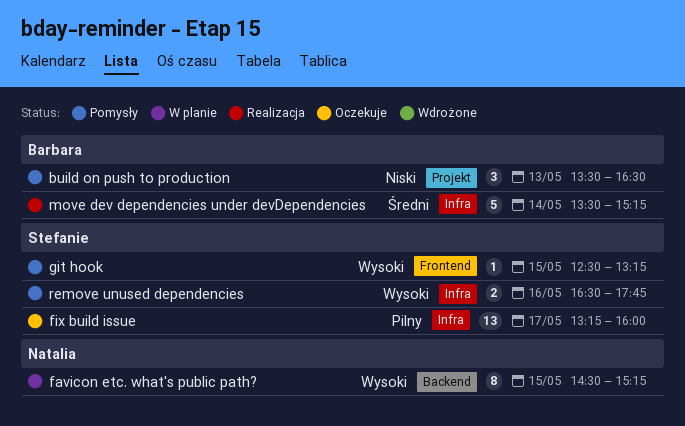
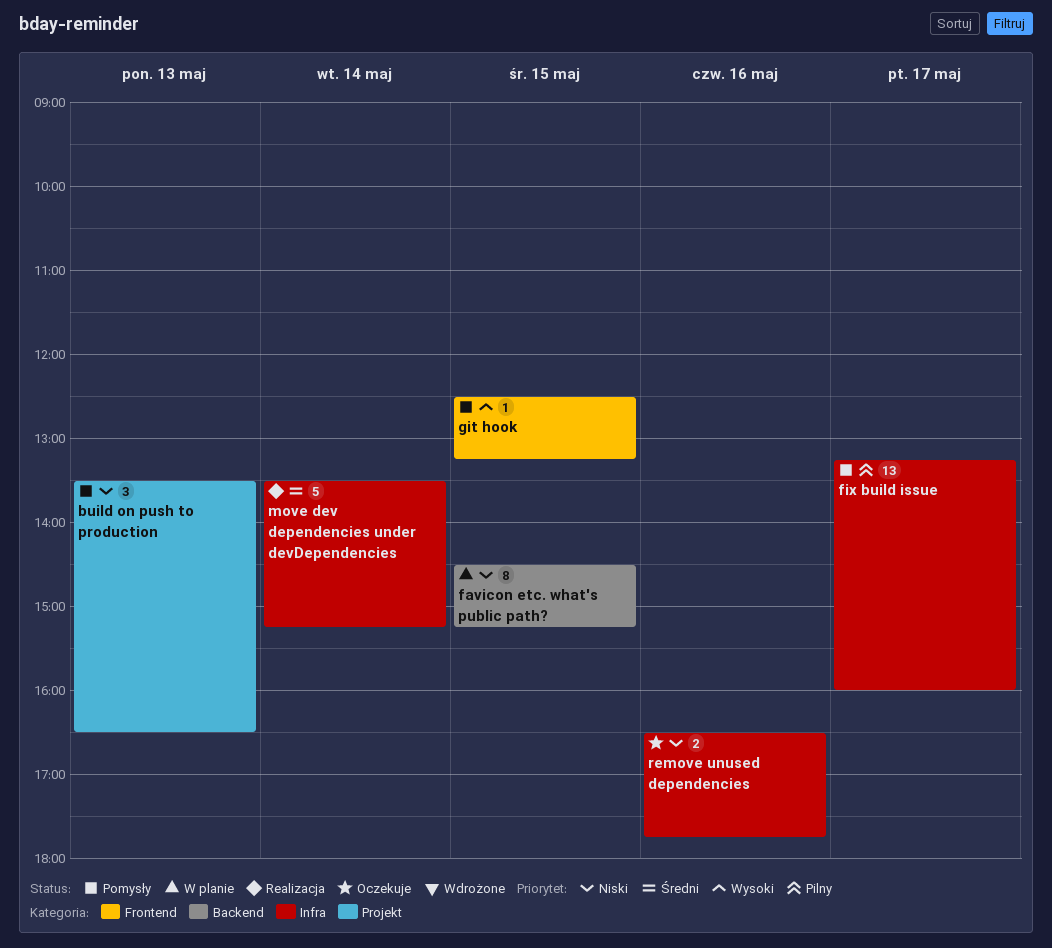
favicon etc. what's public path?, priority: Wysoki -> Niski
fix build issue, status: Oczekuje -> Pomysły
remove unused dependencies, status: Pomysły -> Oczekuje
remove unused dependencies, priority: Wysoki -> Niski

